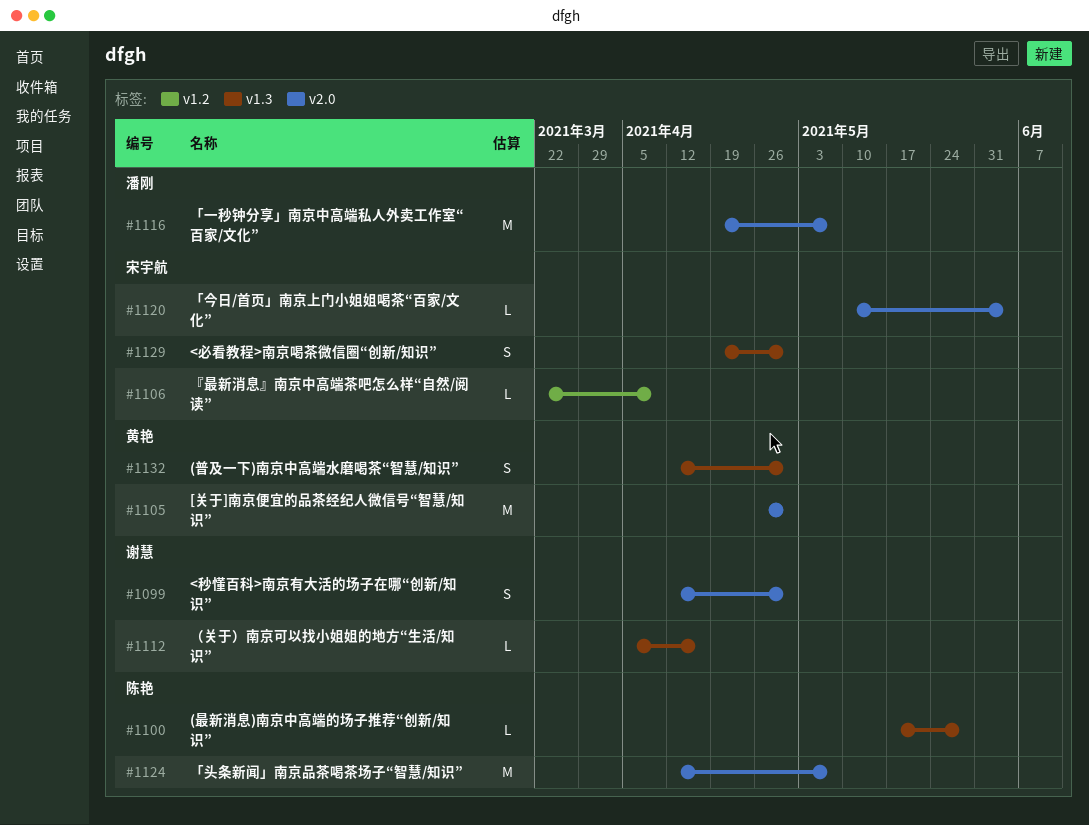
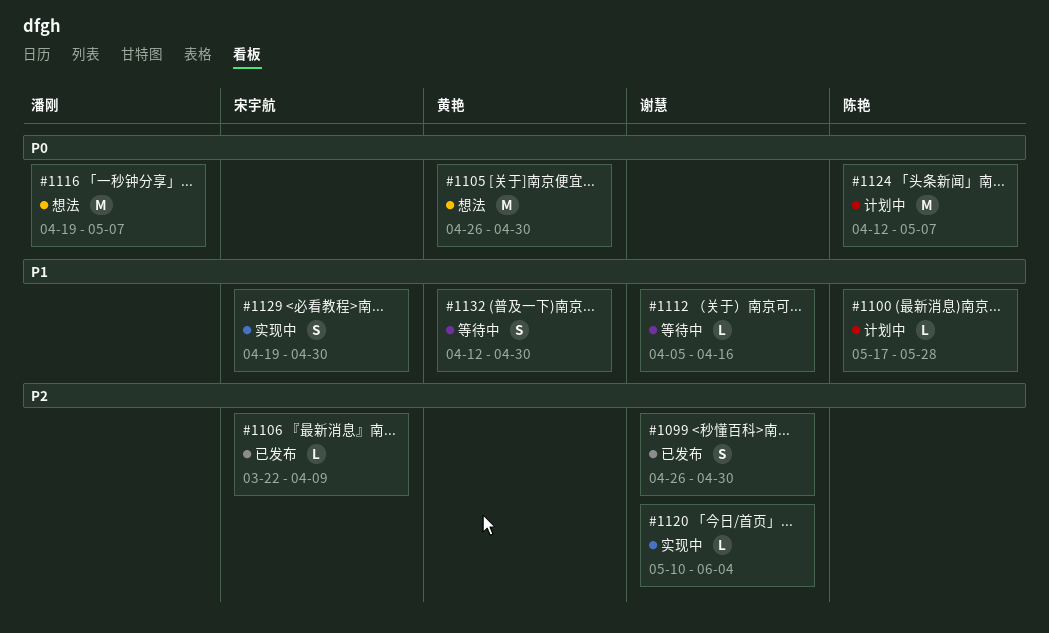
#1099, start: Apr 12 -> Apr 26
#1120, owner: 宋宇航 -> 谢慧

